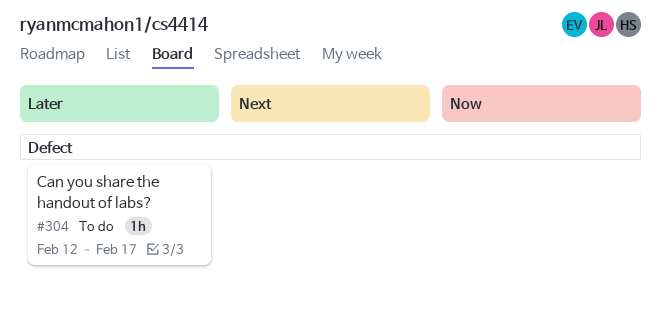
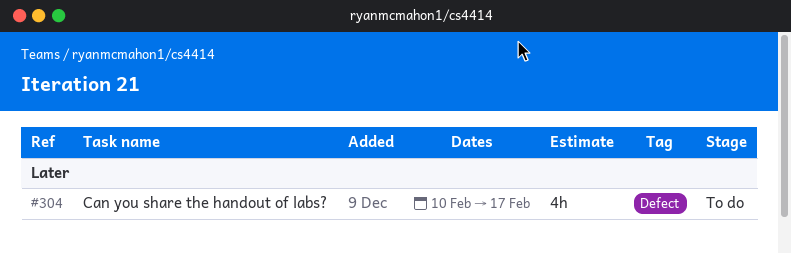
#304, estimate: 1h -> 4h
#304, start: Feb 12 -> Feb 10

